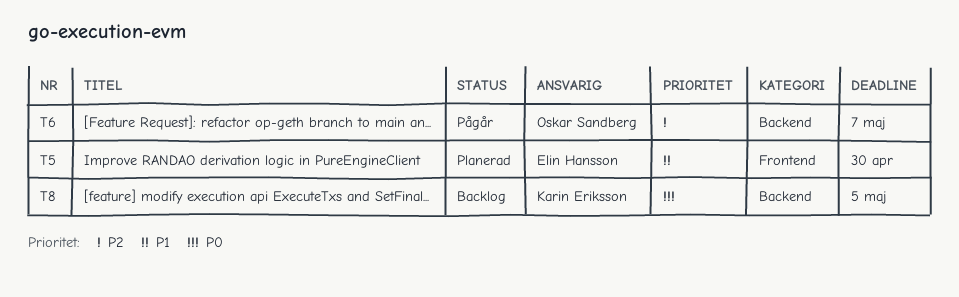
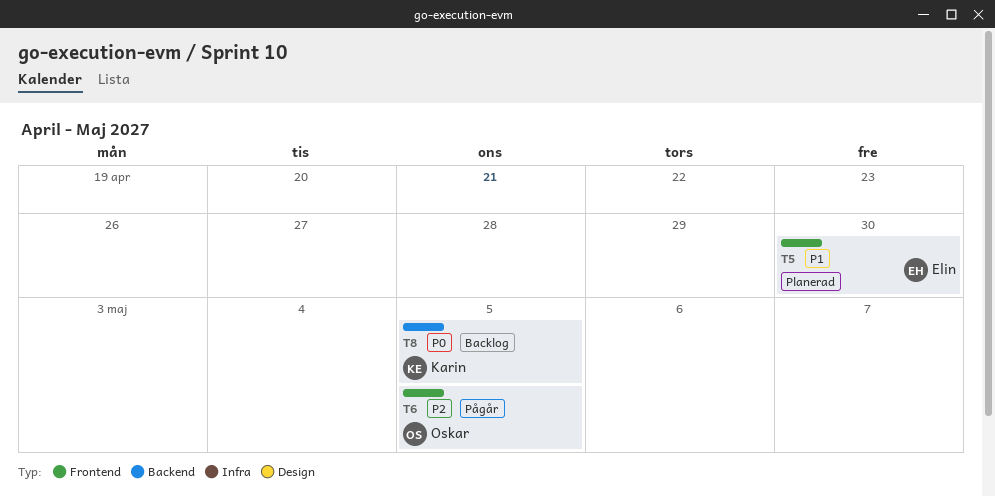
T6, label: Backend -> Frontend
T6, due: May 7 -> May 5

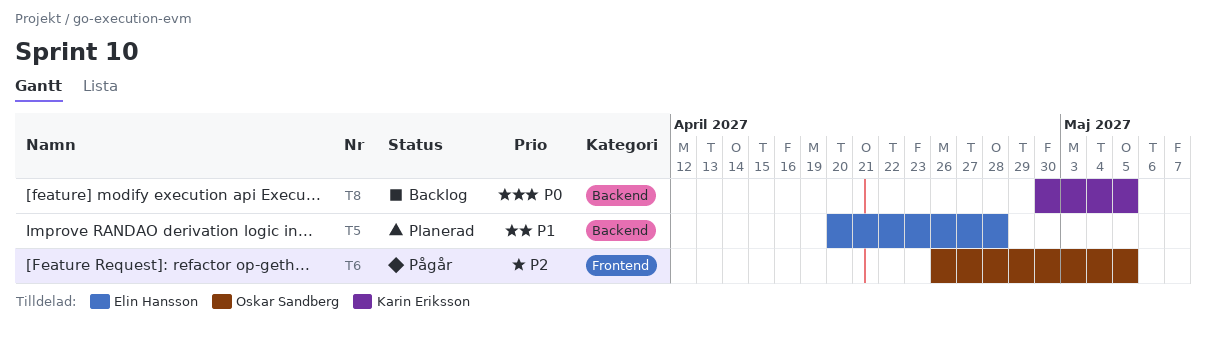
T5, label: Frontend -> Backend
T5, due: Apr 30 -> Apr 28

